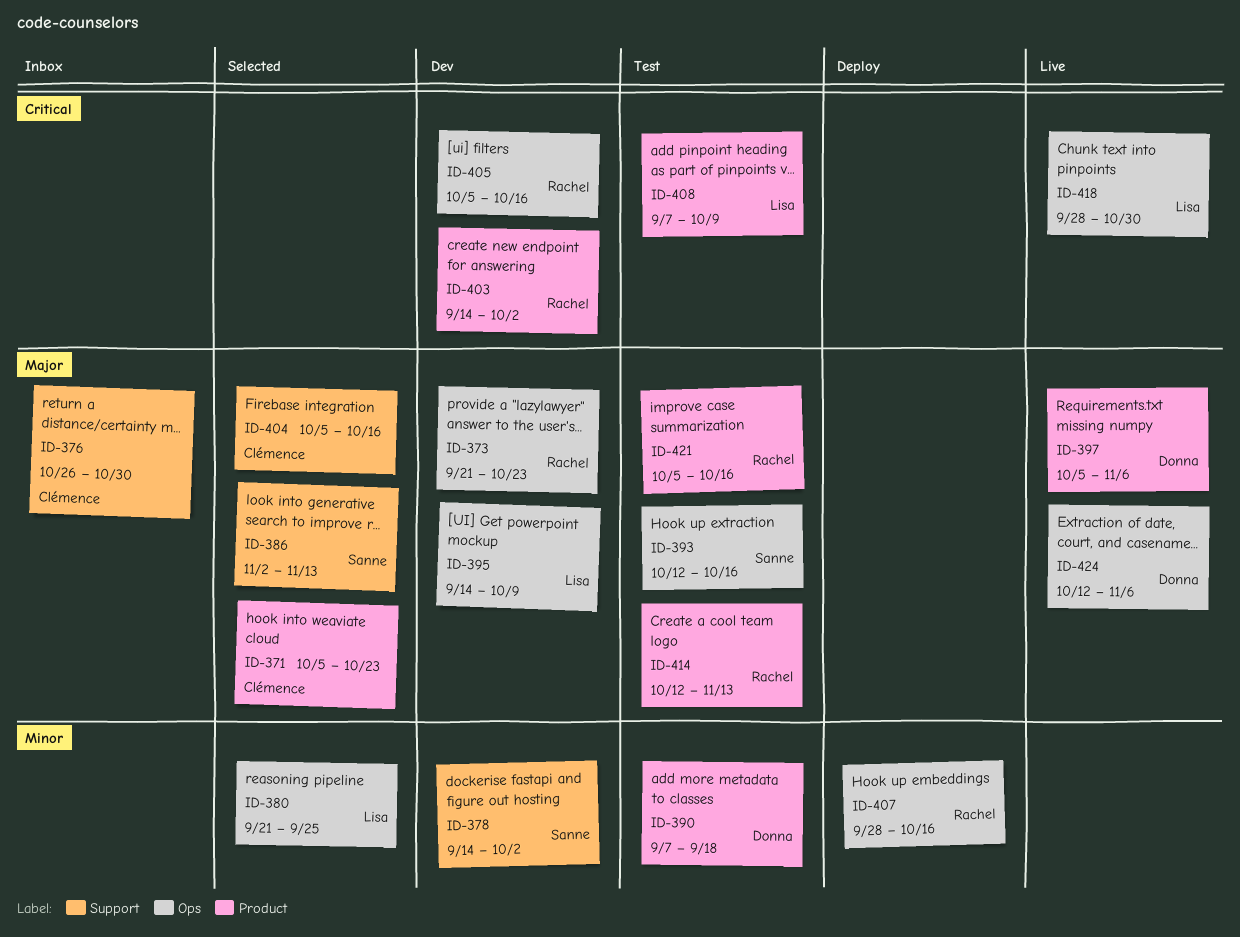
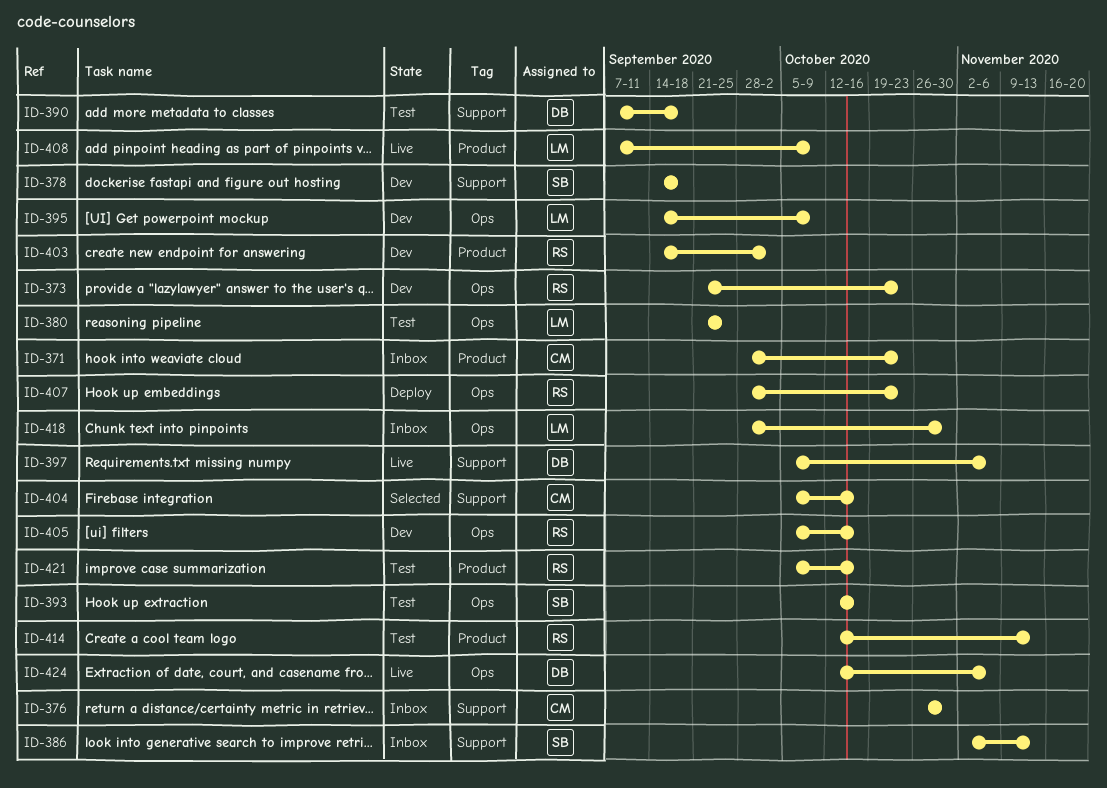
ID-371, status: Selected -> Inbox
ID-371, start: Oct 5 -> Sep 28
ID-378, due: Oct 2 -> Sep 18
ID-380, status: Selected -> Test
ID-386, status: Selected -> Inbox
ID-390, label: Product -> Support
ID-397, label: Product -> Support
ID-407, due: Oct 16 -> Oct 23
ID-408, status: Test -> Live
ID-418, status: Live -> Inbox

